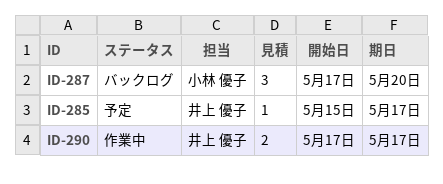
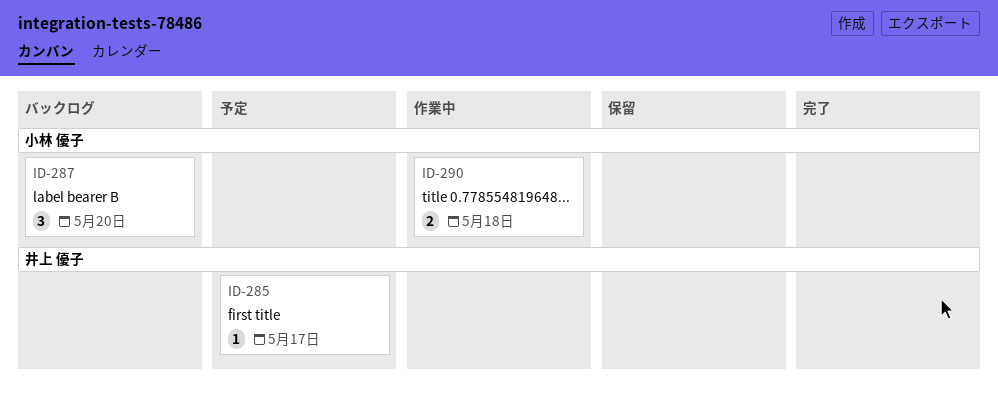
ID-290, owner: 井上 優子 -> 小林 優子
ID-290, due: May 17 -> May 18

